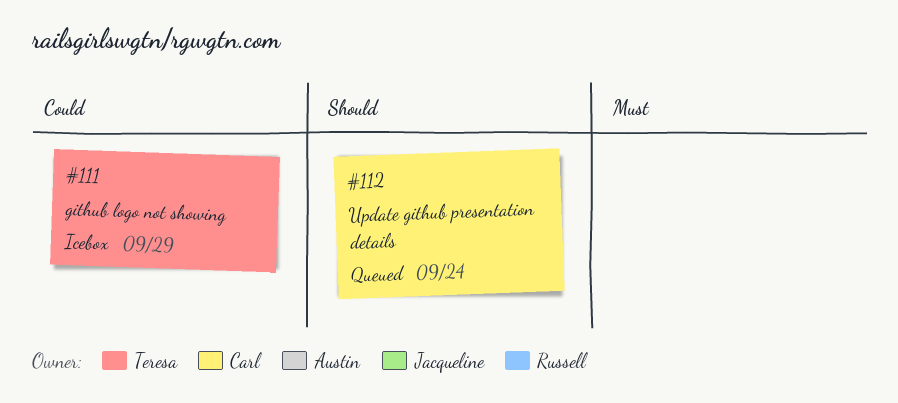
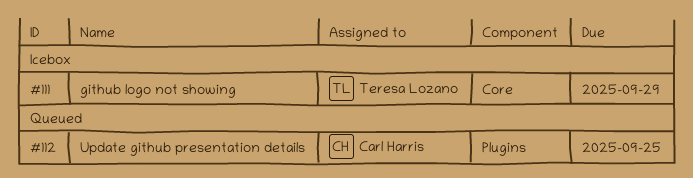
#112, due: Sep 24 -> Sep 25

